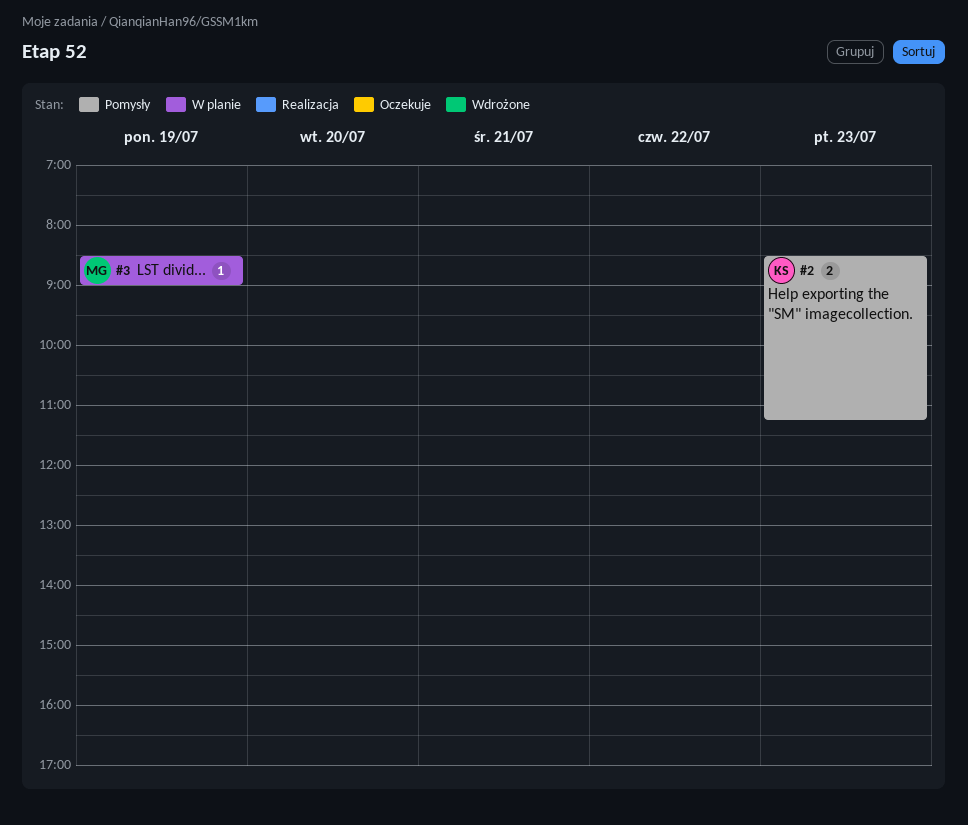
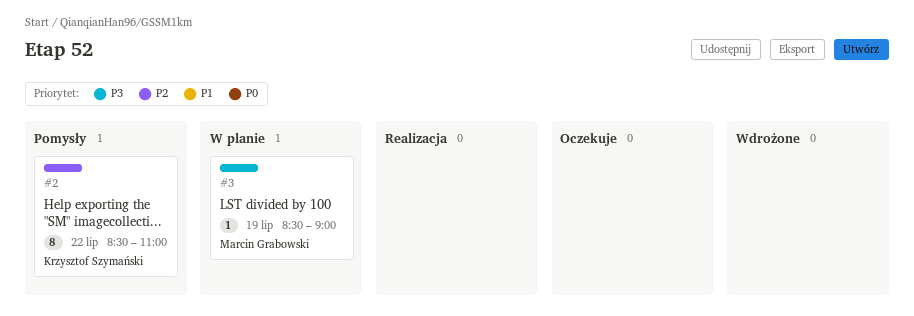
#2, estimate: 2 -> 8
#2, day: Jul 23 -> Jul 22
#2, ends: 11:15 -> 11:00

